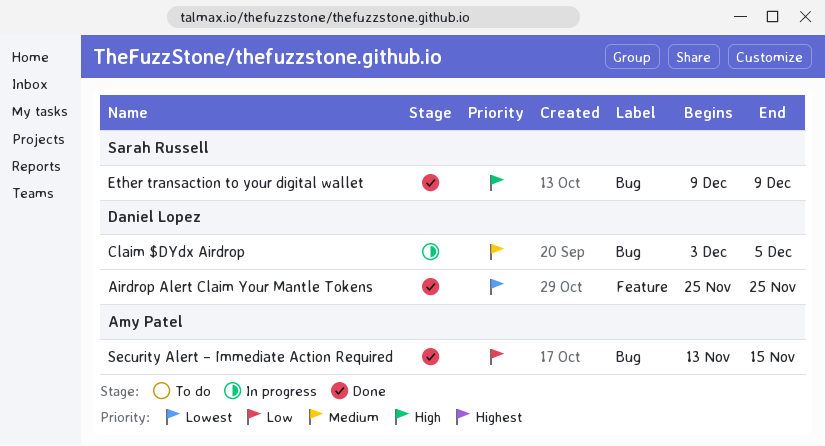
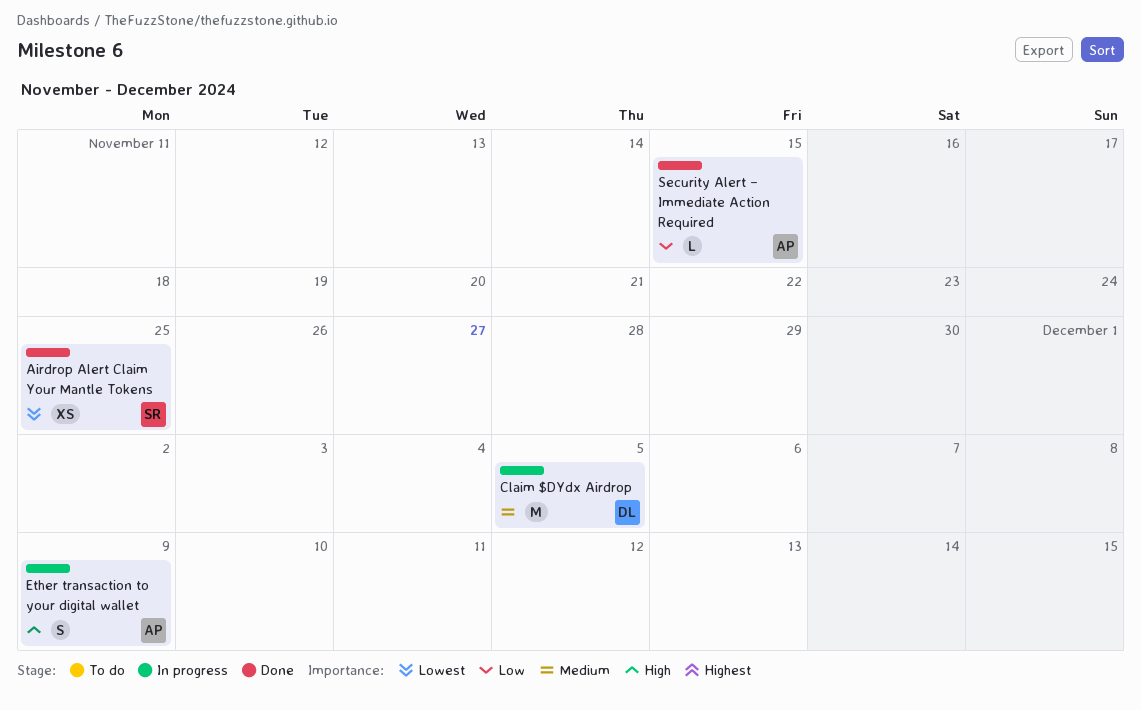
Airdrop Alert Claim Your Mantle Tokens, owner: Daniel Lopez -> Sarah Russell
Ether transaction to your digital wallet, status: Done -> In progress
Ether transaction to your digital wallet, owner: Sarah Russell -> Amy Patel

